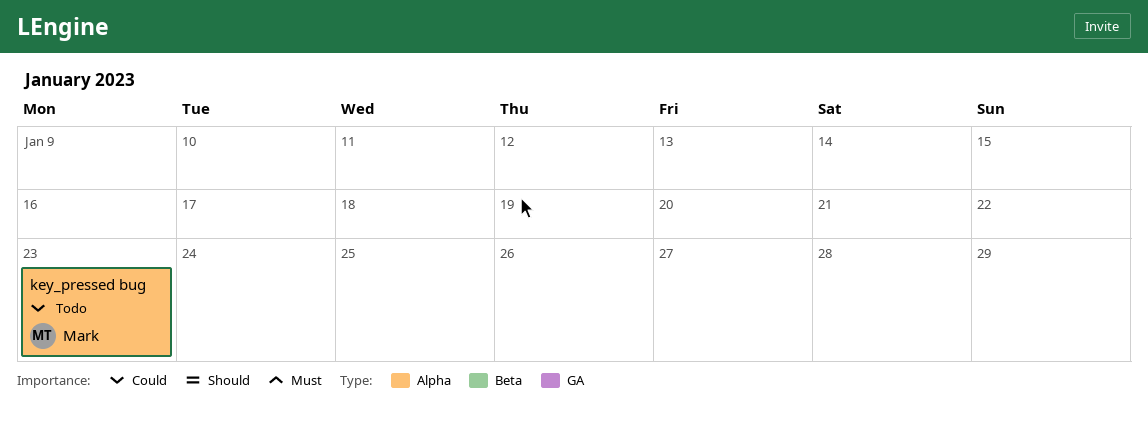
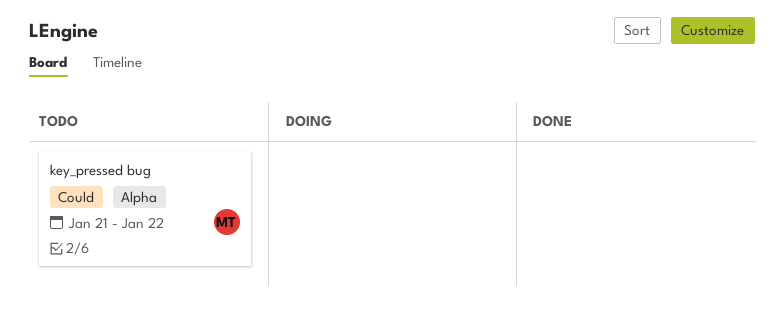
key_pressed bug, due: Jan 23 -> Jan 22

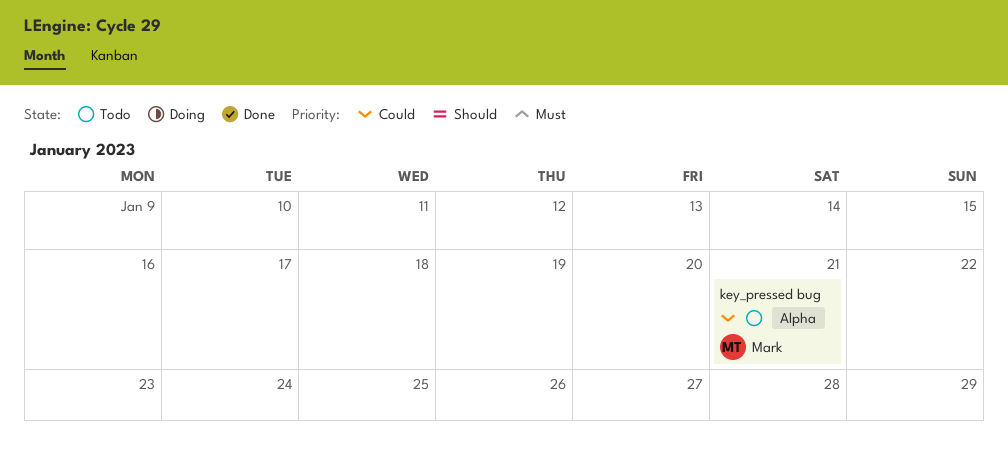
key_pressed bug, due: Jan 22 -> Jan 21

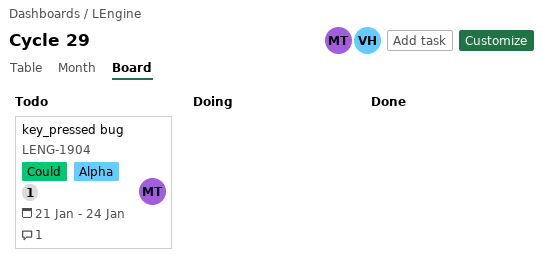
key_pressed bug, due: Jan 21 -> Jan 24

